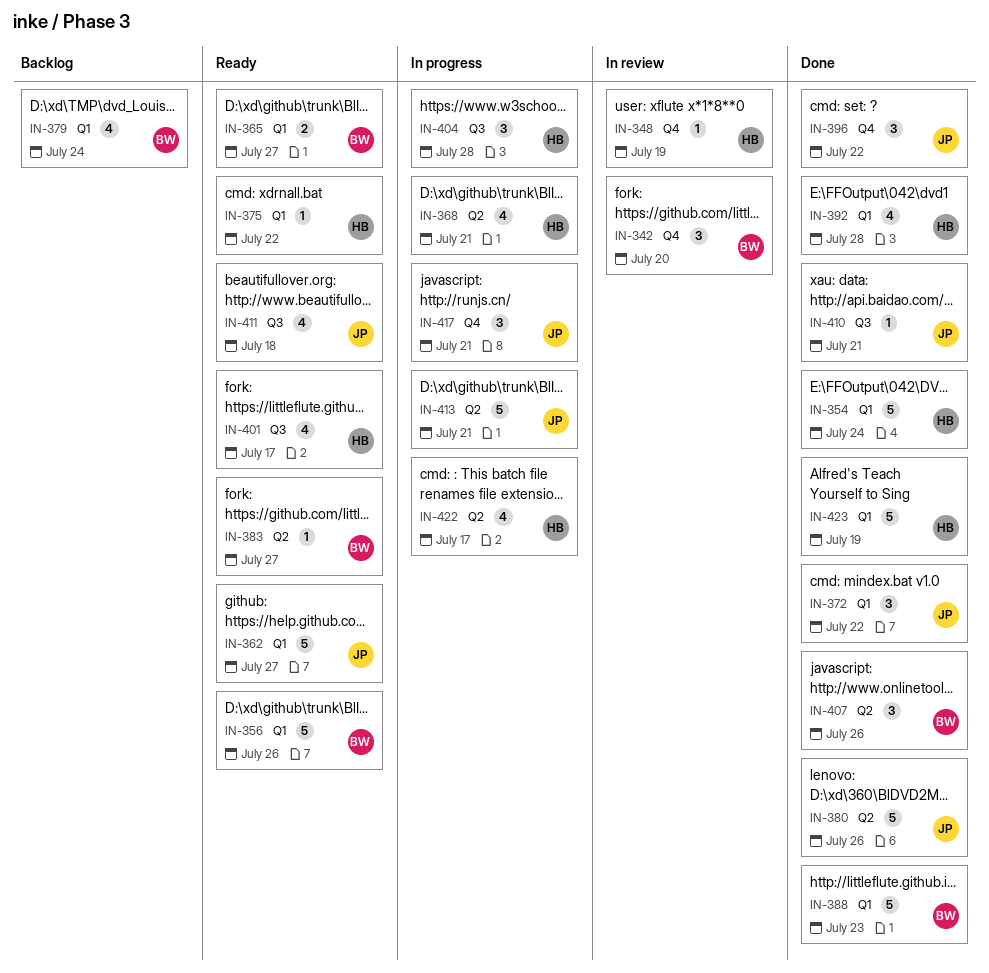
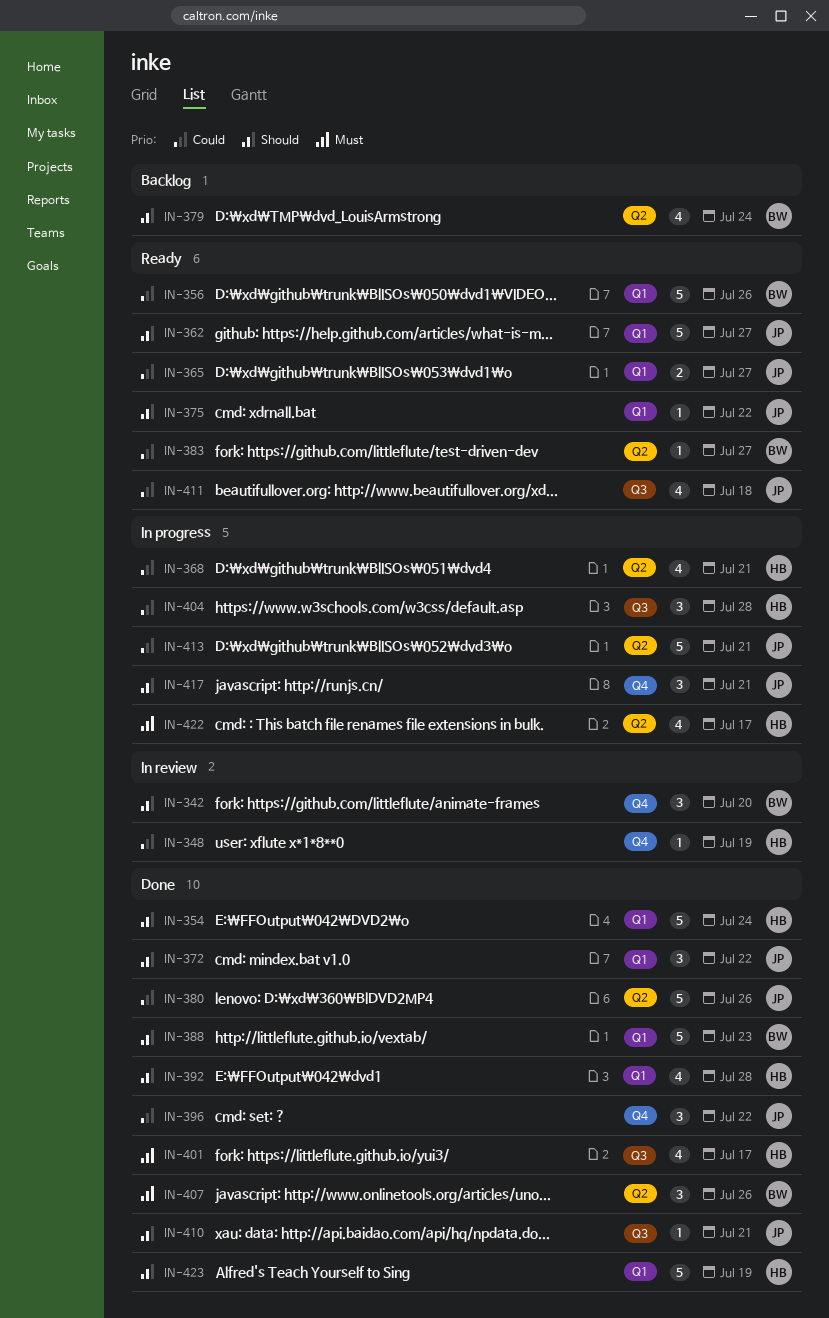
IN-365, owner: BW -> JP
IN-375, owner: HB -> JP
IN-379, label: Q1 -> Q2
IN-401, status: Ready -> Done

